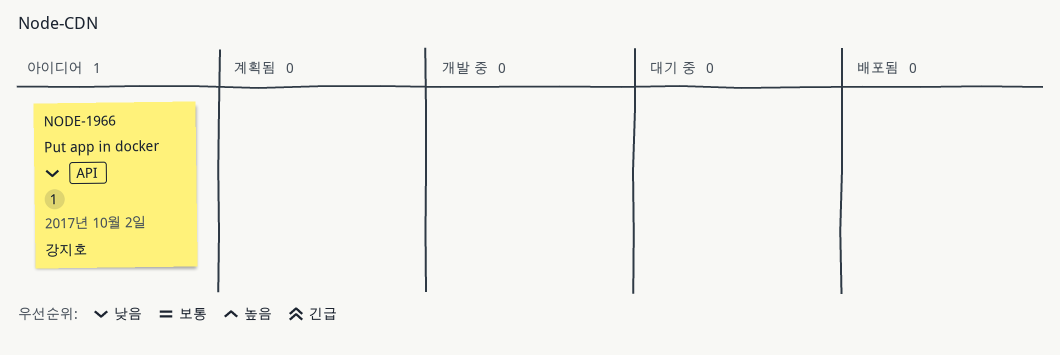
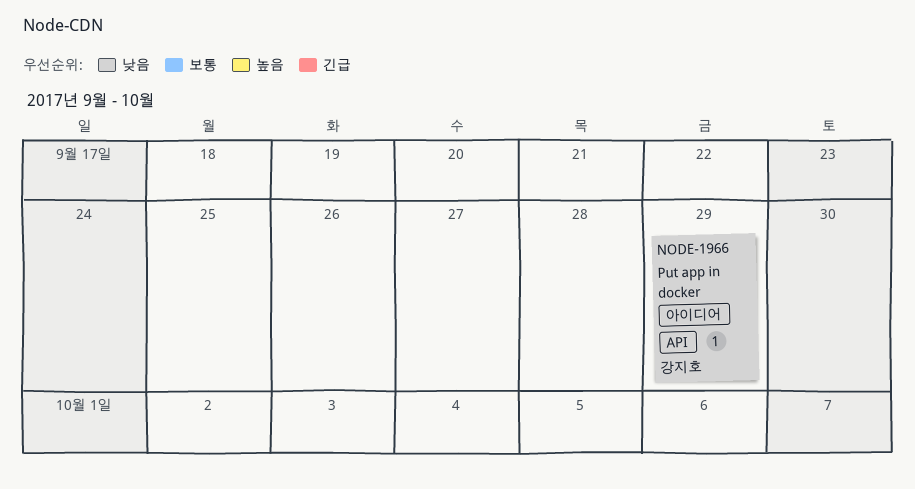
NODE-1966, due: Oct 2 -> Sep 29

